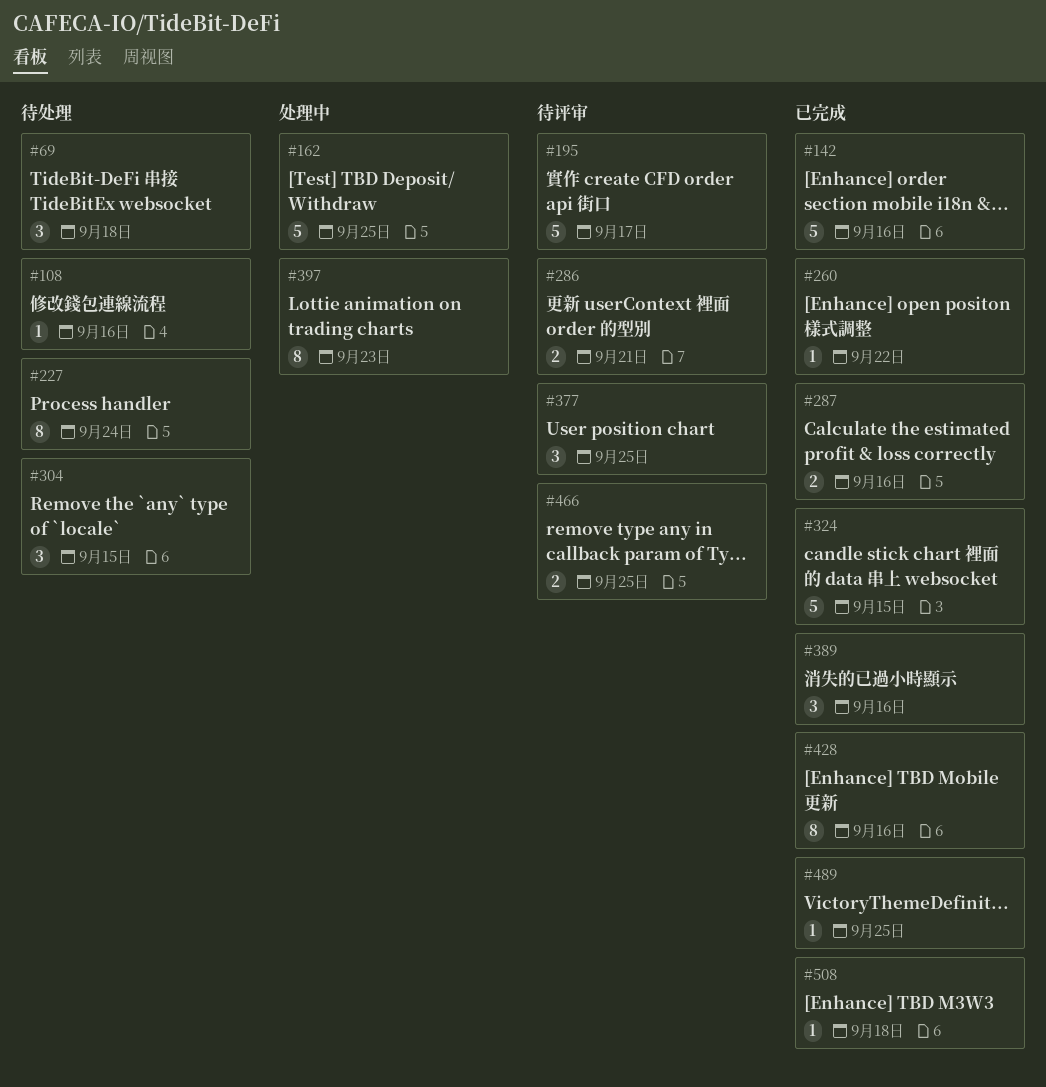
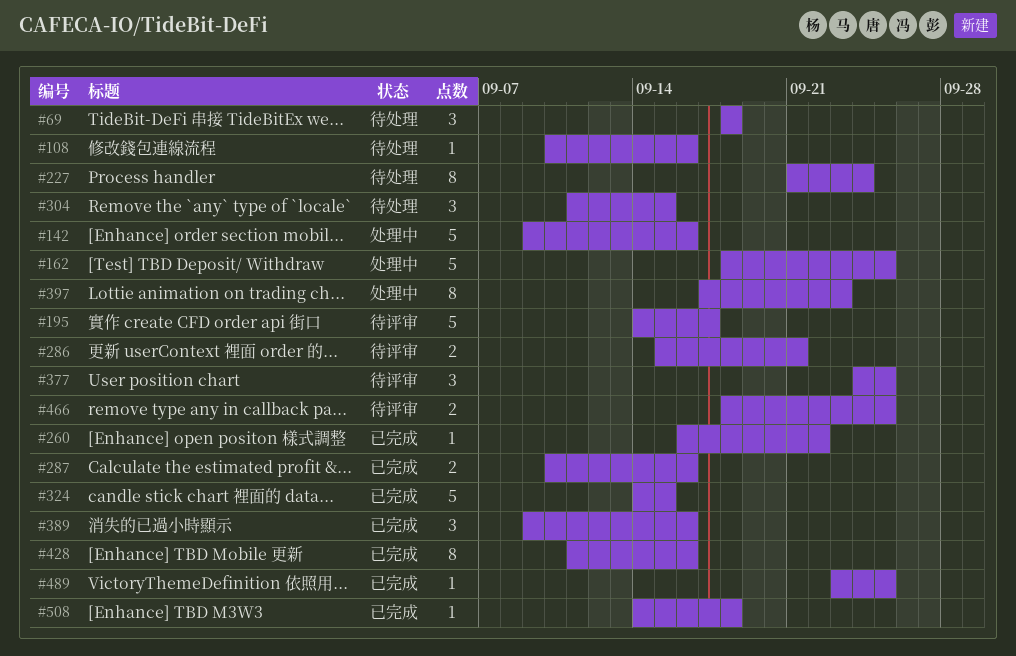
#142, status: 已完成 -> 处理中

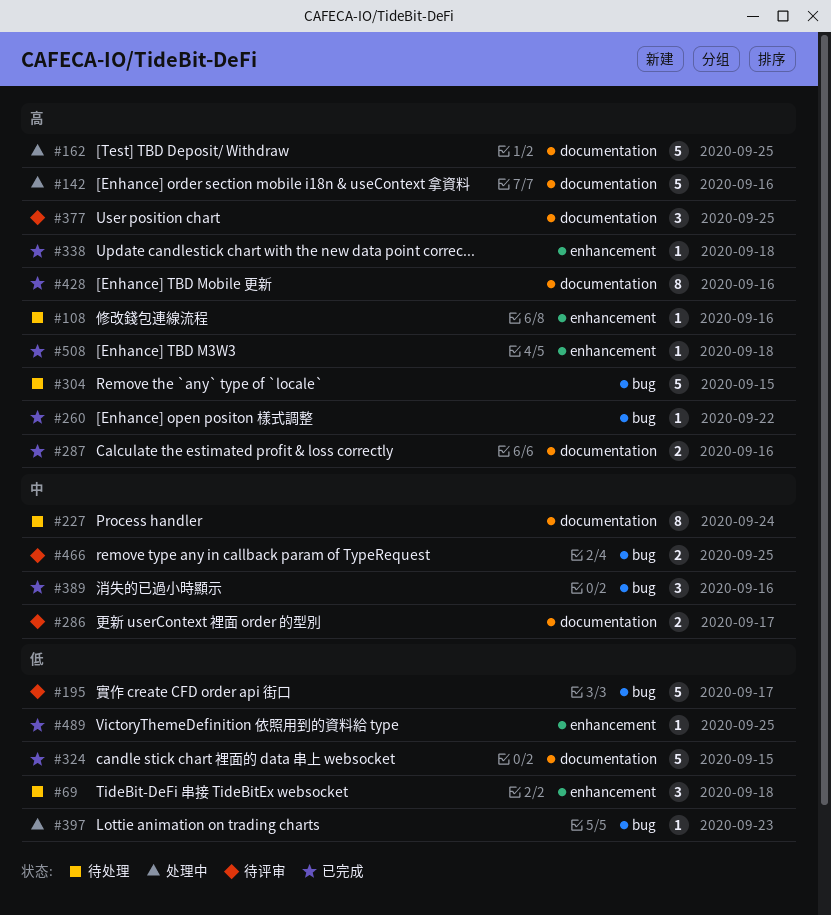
#286, due: Sep 21 -> Sep 17
#304, estimate: 3 -> 5
#338: none -> present
#397, estimate: 8 -> 1

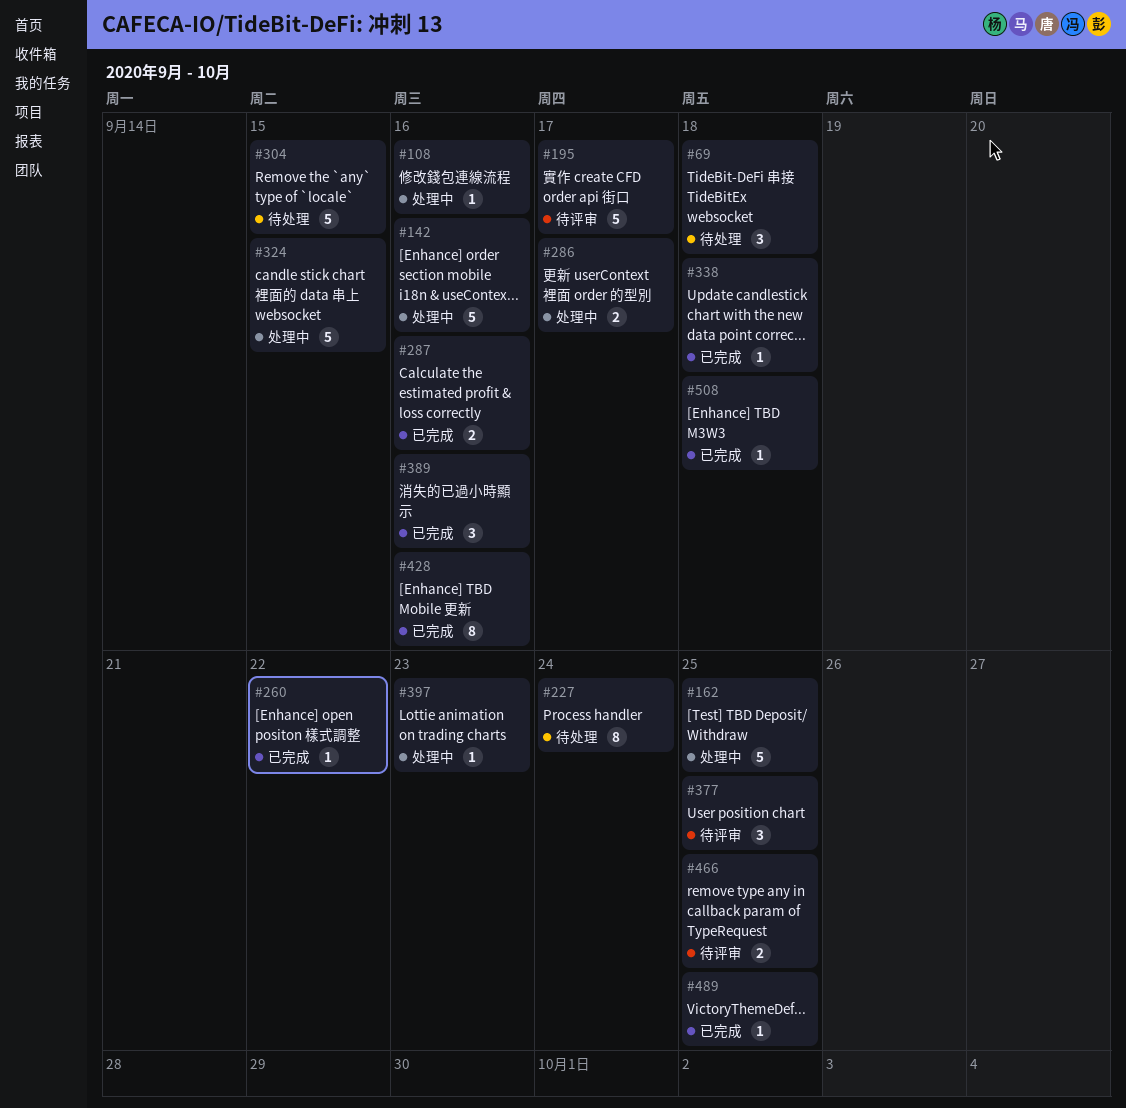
#108, status: 待处理 -> 处理中
#286, status: 待评审 -> 处理中
#324, status: 已完成 -> 处理中

